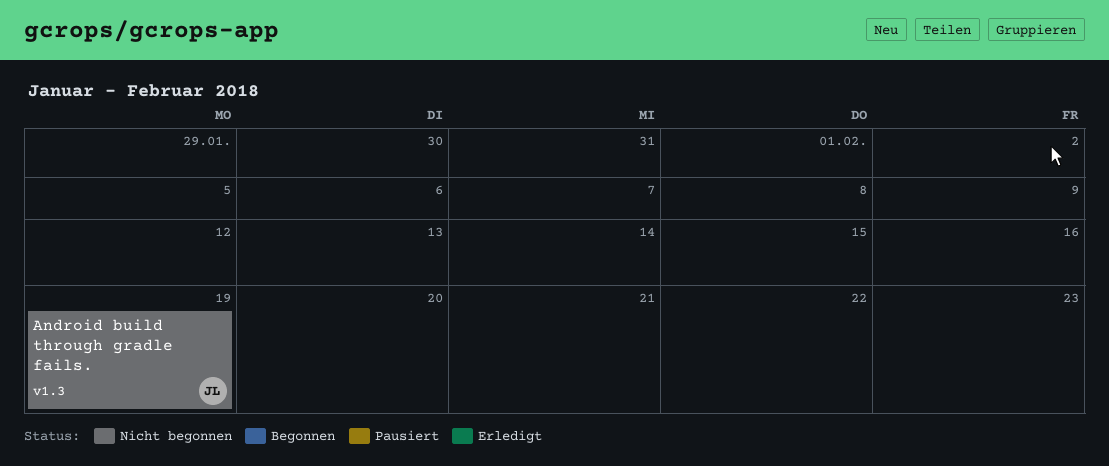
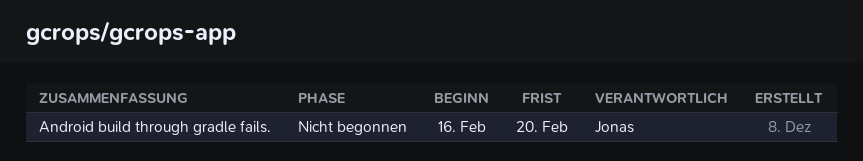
Android build through gradle fails., due: Feb 19 -> Feb 20

